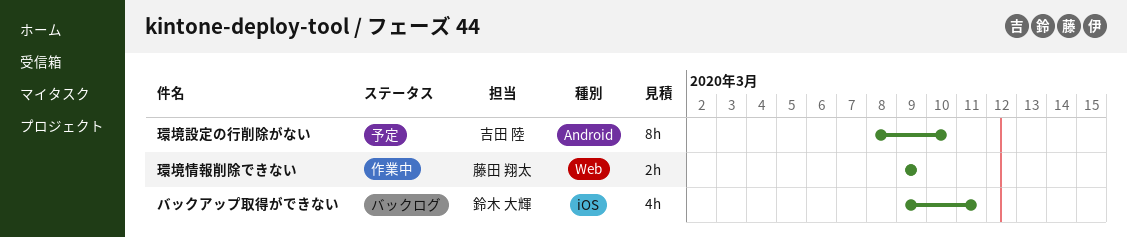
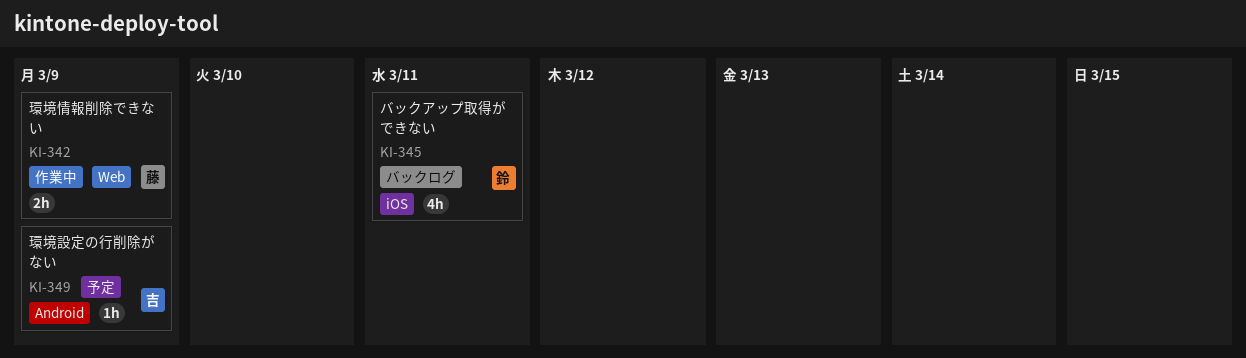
環境設定の行削除がない, estimate: 8h -> 1h
環境設定の行削除がない, due: Mar 10 -> Mar 9

